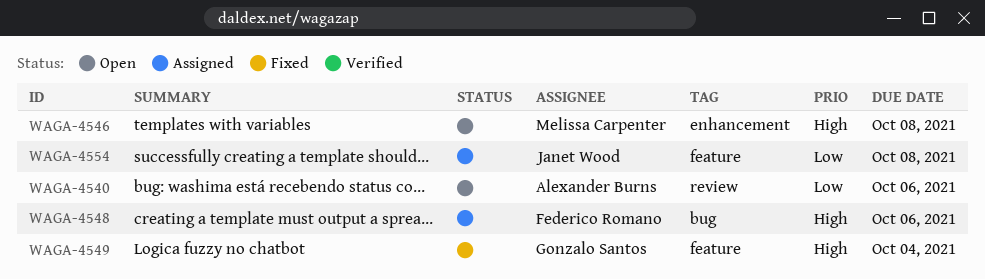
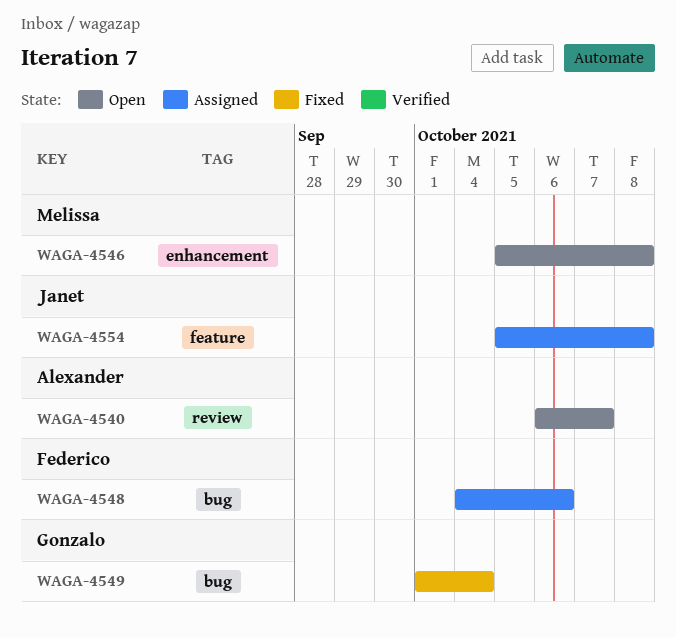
WAGA-4540, due: Oct 6 -> Oct 7
WAGA-4549, label: feature -> bug

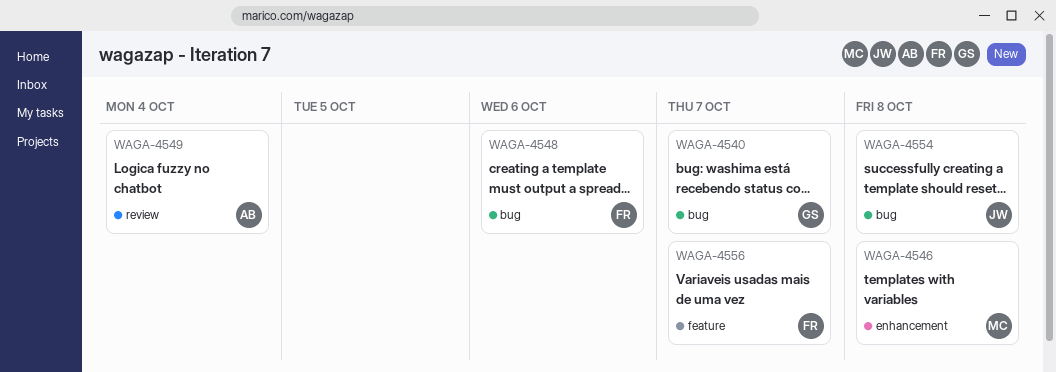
WAGA-4540, owner: Alexander -> Gonzalo
WAGA-4540, label: review -> bug
WAGA-4549, owner: Gonzalo -> Alexander
WAGA-4549, label: bug -> review
WAGA-4554, label: feature -> bug
WAGA-4556: none -> present

